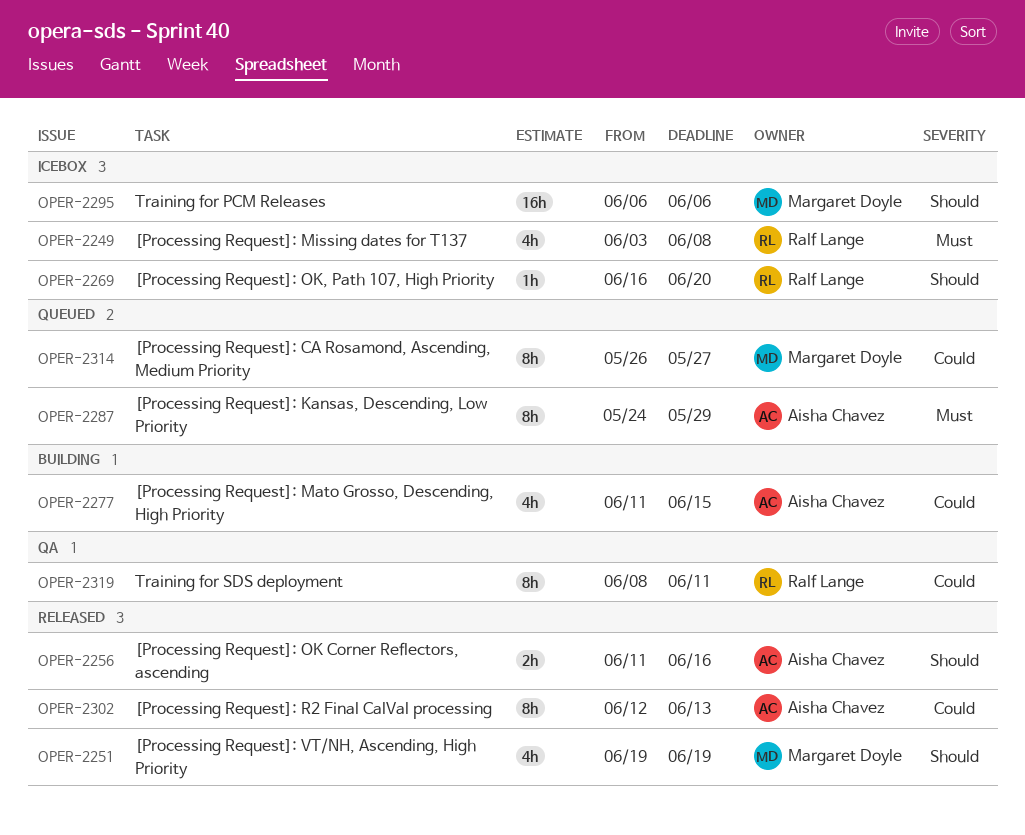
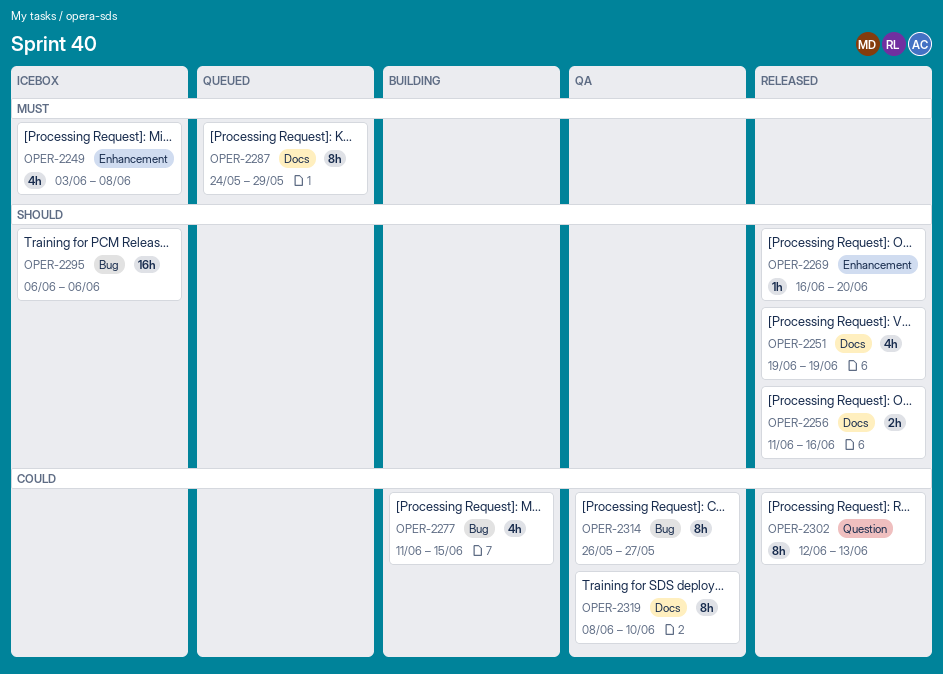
OPER-2269, status: Icebox -> Released
OPER-2314, status: Queued -> QA
OPER-2319, due: Jun 11 -> Jun 10

